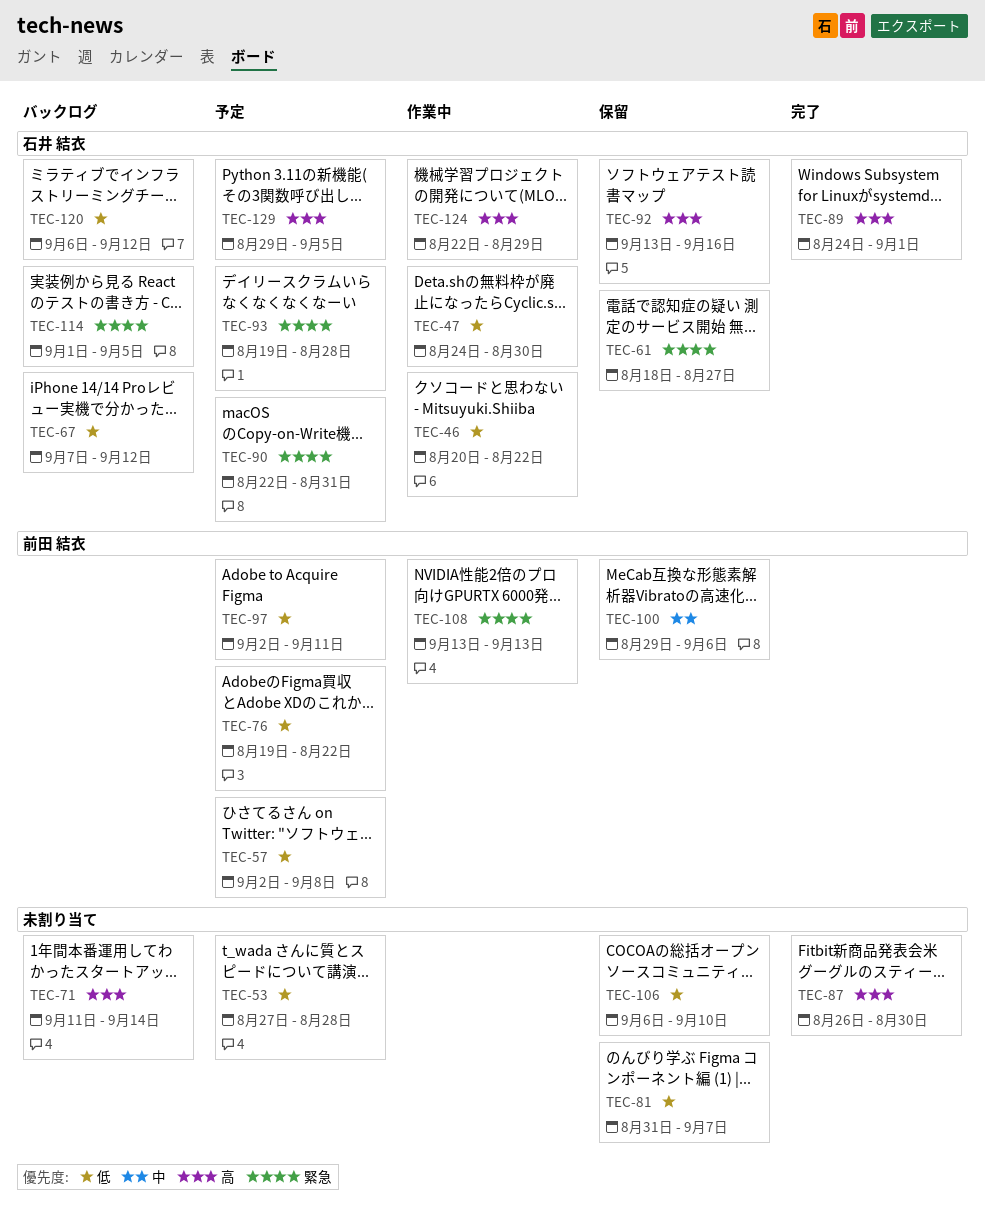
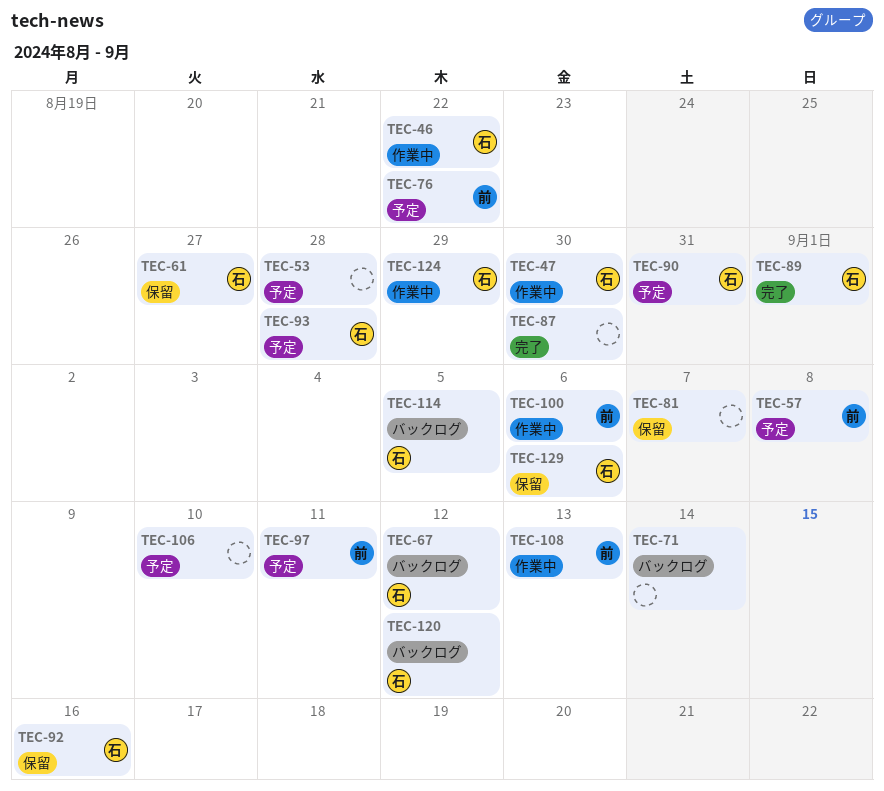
TEC-100, status: 保留 -> 作業中
TEC-106, status: 保留 -> 予定
TEC-129, status: 予定 -> 保留
TEC-129, due: Sep 5 -> Sep 6

